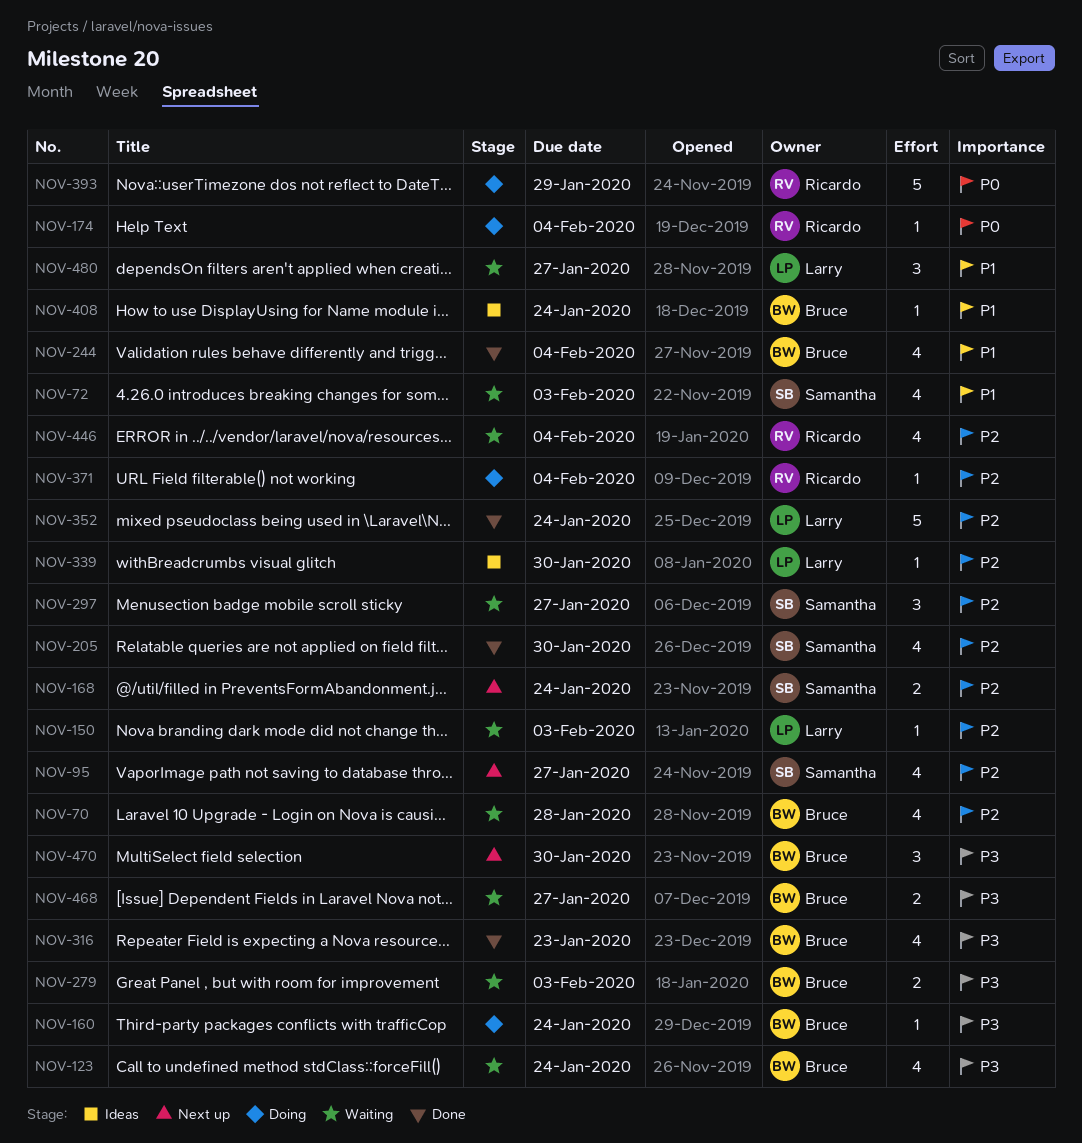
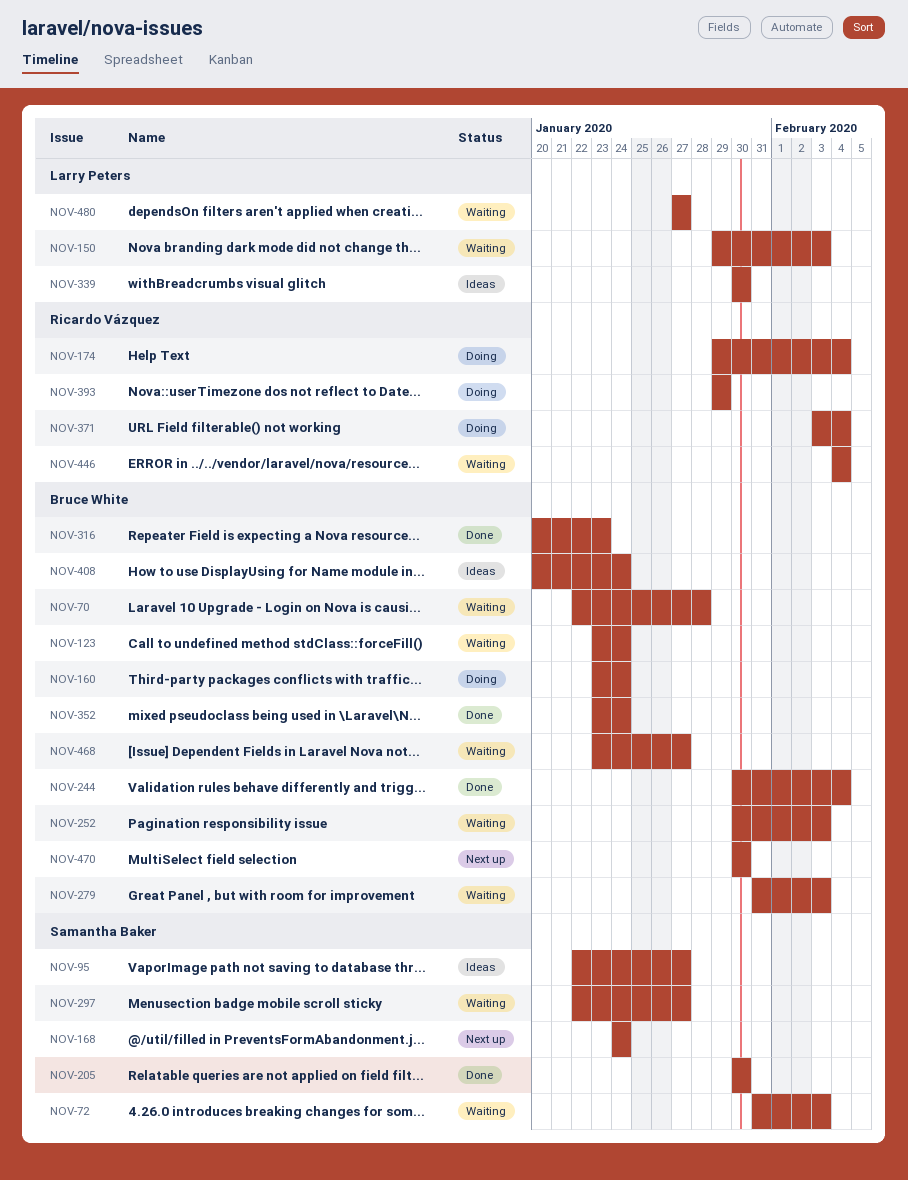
NOV-95, status: Next up -> Ideas
NOV-252: none -> present
NOV-352, owner: Larry Peters -> Bruce White

